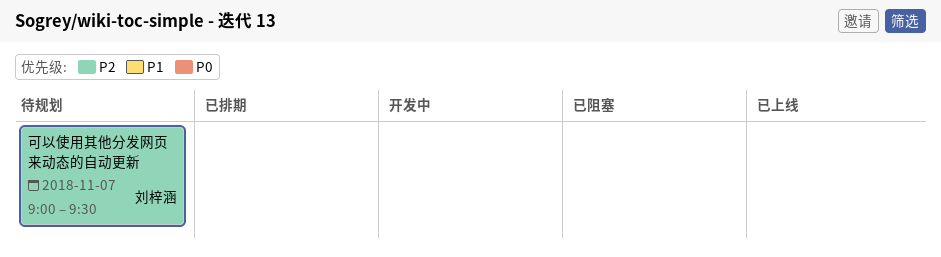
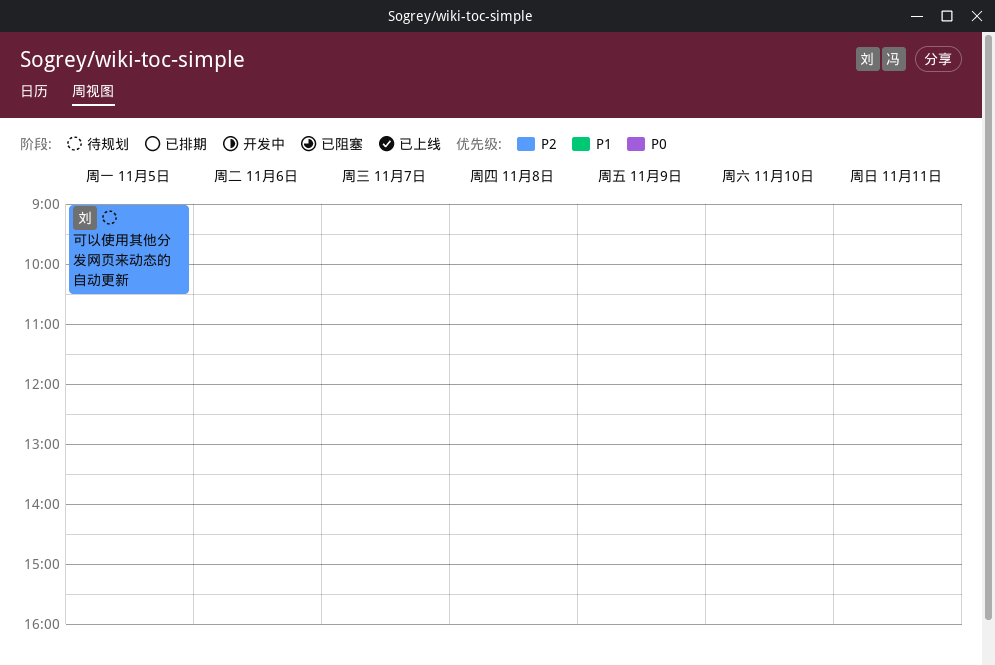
可以使用其他分发网页来动态的自动更新, day: Nov 7 -> Nov 5
可以使用其他分发网页来动态的自动更新, ends: 09:30 -> 10:30

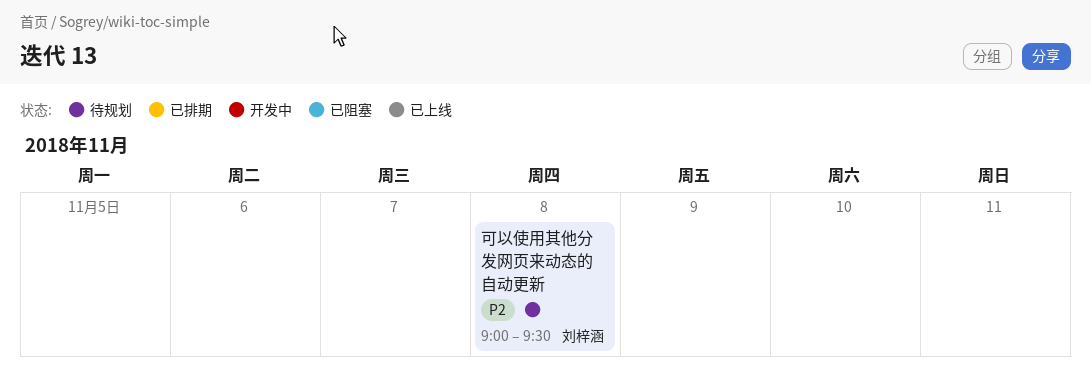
可以使用其他分发网页来动态的自动更新, day: Nov 5 -> Nov 8
可以使用其他分发网页来动态的自动更新, ends: 10:30 -> 09:30

